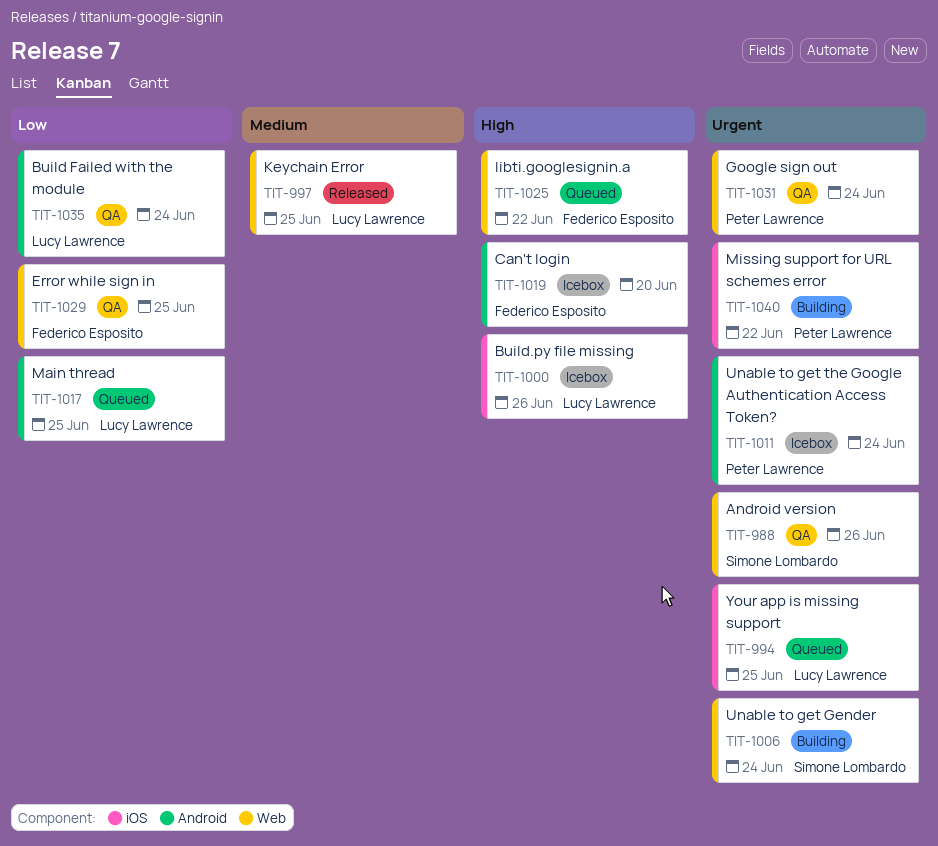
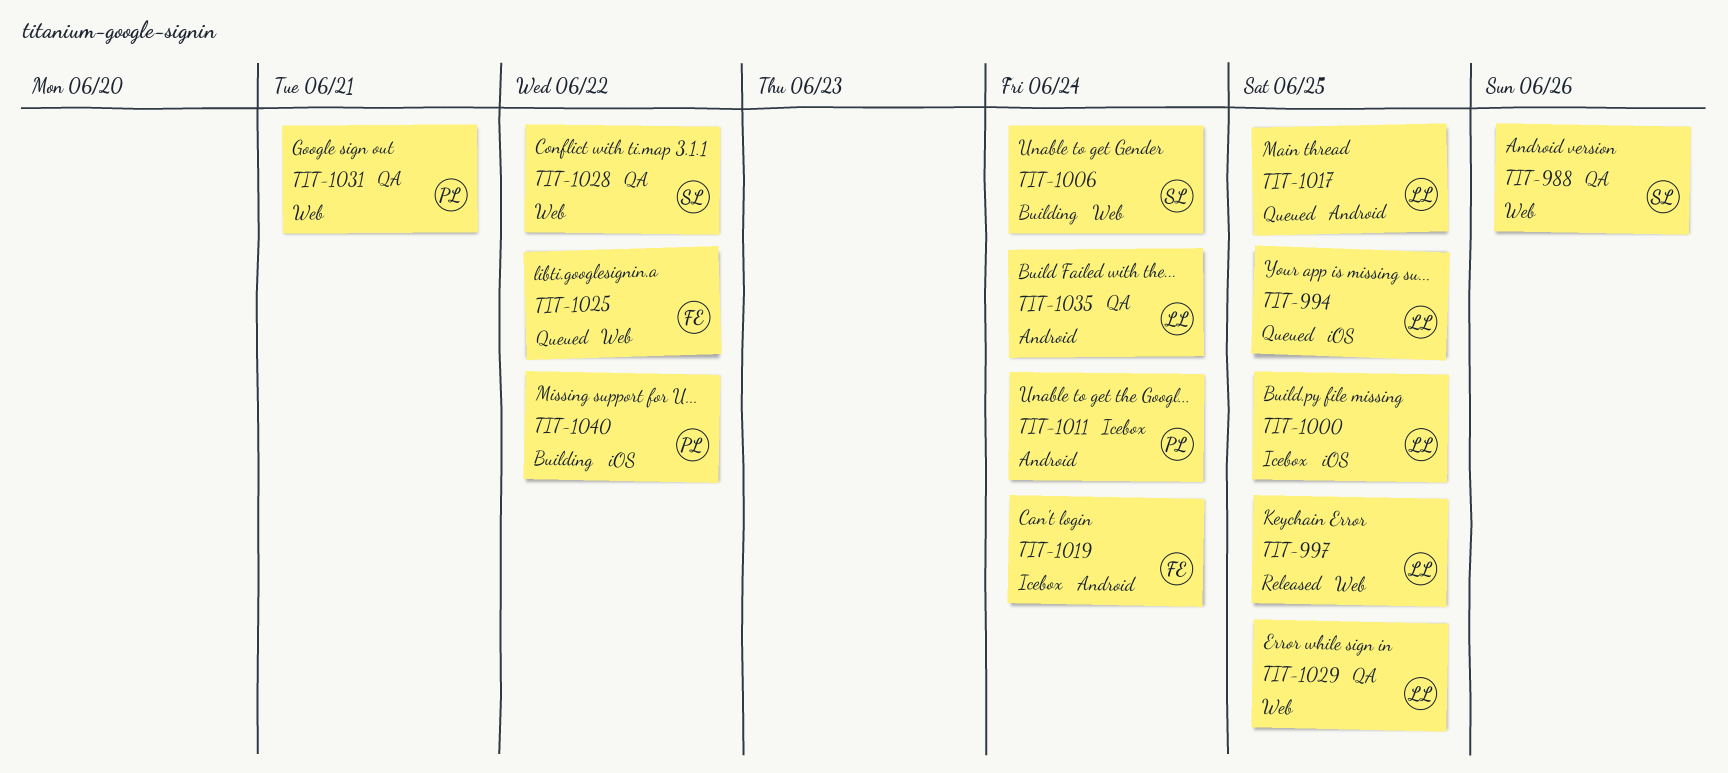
TIT-1000, due: Jun 26 -> Jun 25
TIT-1019, due: Jun 20 -> Jun 24
TIT-1028: none -> present
TIT-1029, owner: Federico Esposito -> Lucy Lawrence
TIT-1031, due: Jun 24 -> Jun 21

